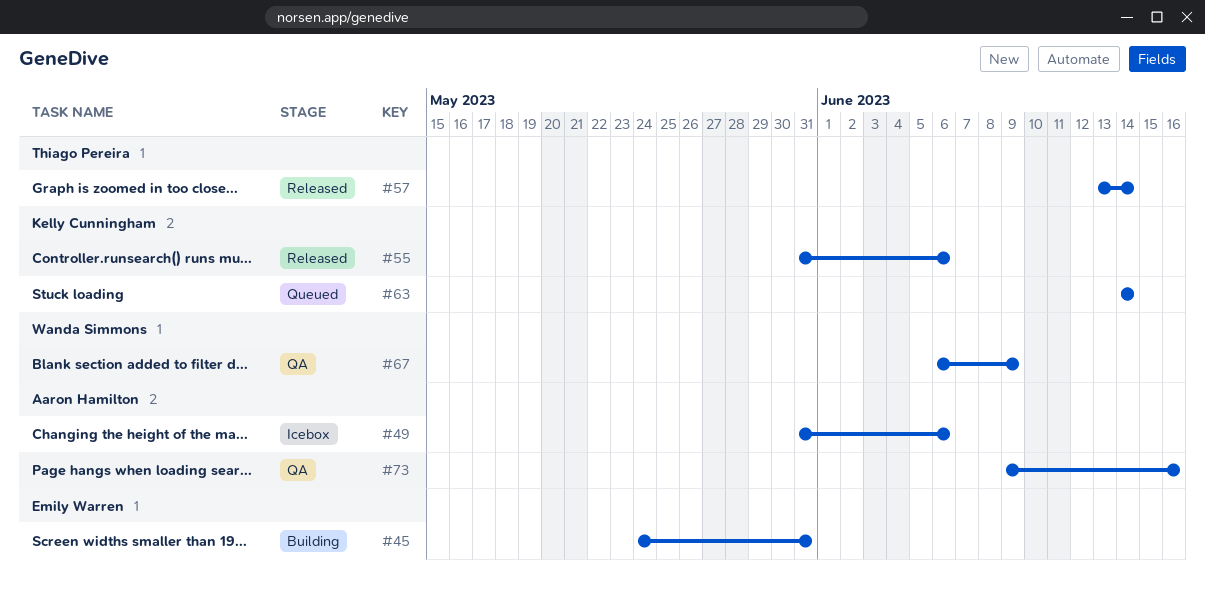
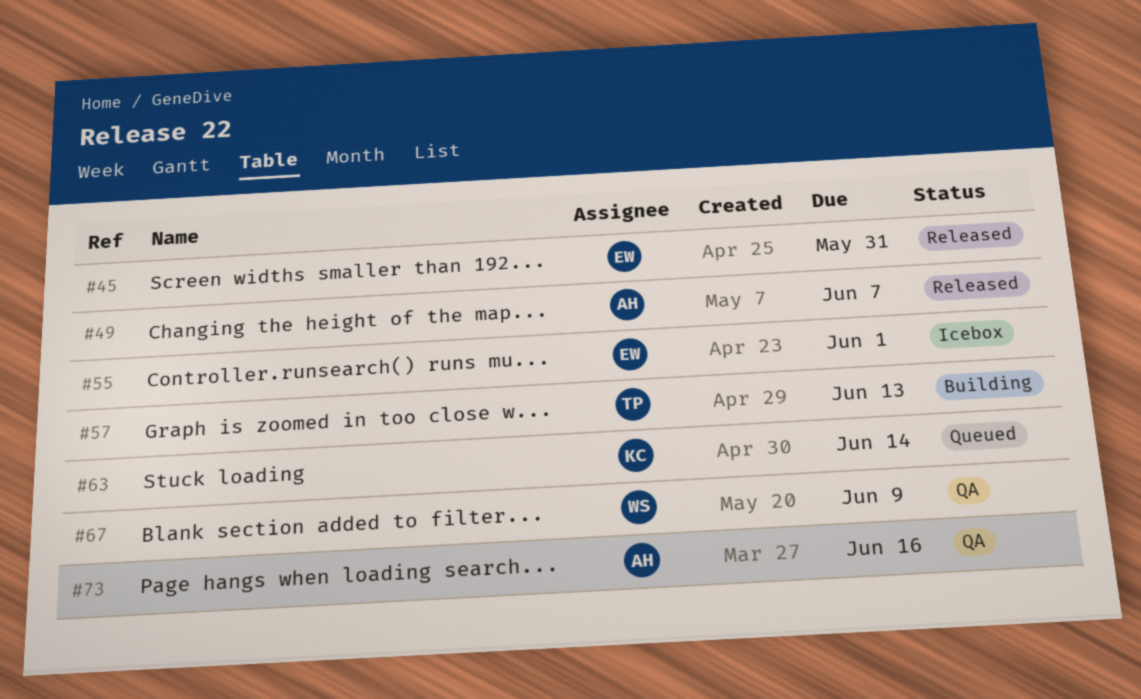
#45, status: Building -> Released
#49, status: Icebox -> Released
#49, due: Jun 6 -> Jun 7
#55, status: Released -> Icebox
#55, owner: Kelly Cunningham -> Emily Warren
#55, due: Jun 6 -> Jun 1
#57, status: Released -> Building
#57, due: Jun 14 -> Jun 13

